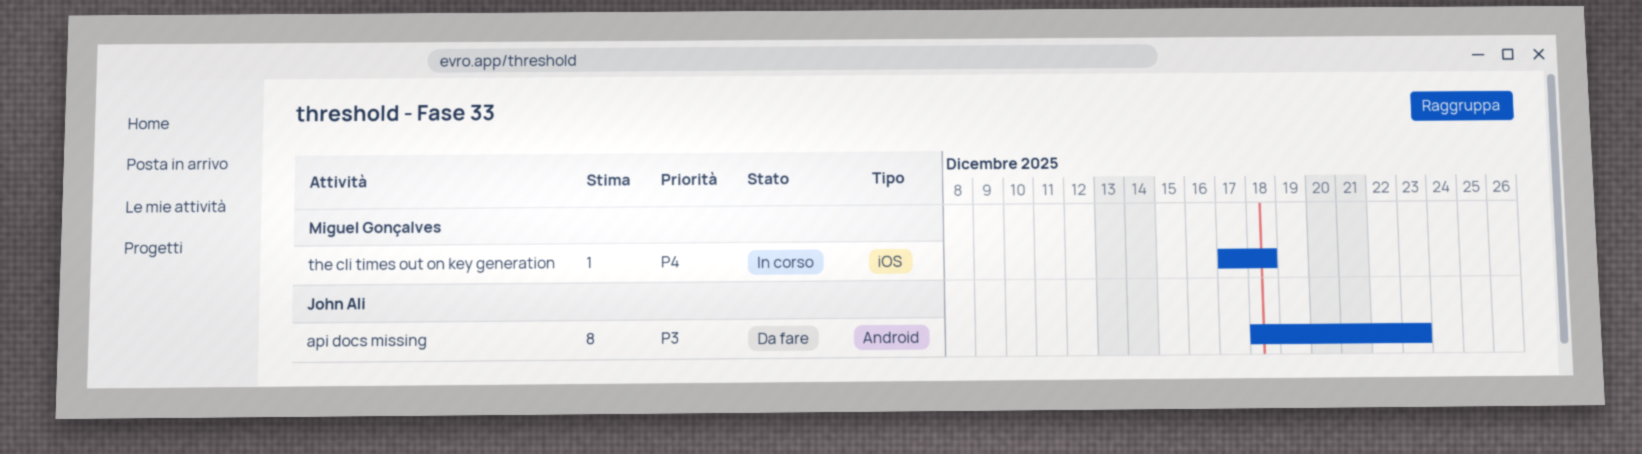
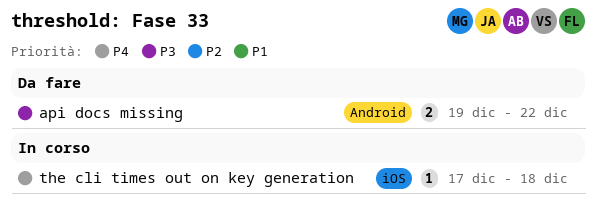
api docs missing, estimate: 8 -> 2
api docs missing, start: Dec 18 -> Dec 19
api docs missing, due: Dec 23 -> Dec 22

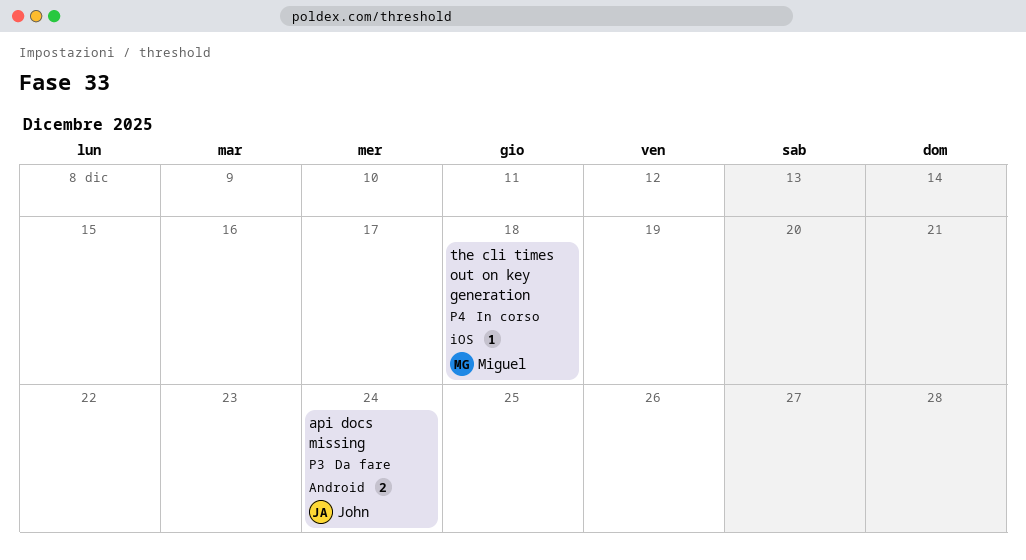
api docs missing, due: Dec 22 -> Dec 24

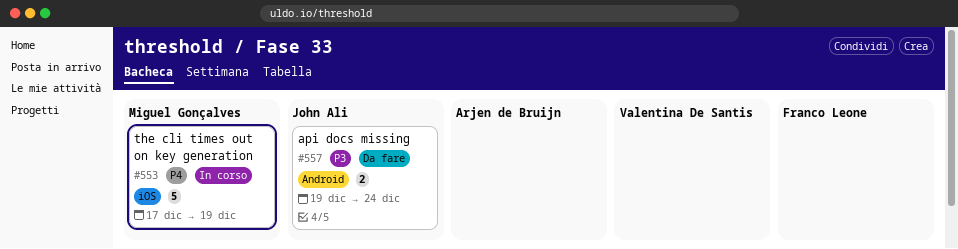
the cli times out on key generation, estimate: 1 -> 5
the cli times out on key generation, due: Dec 18 -> Dec 19

